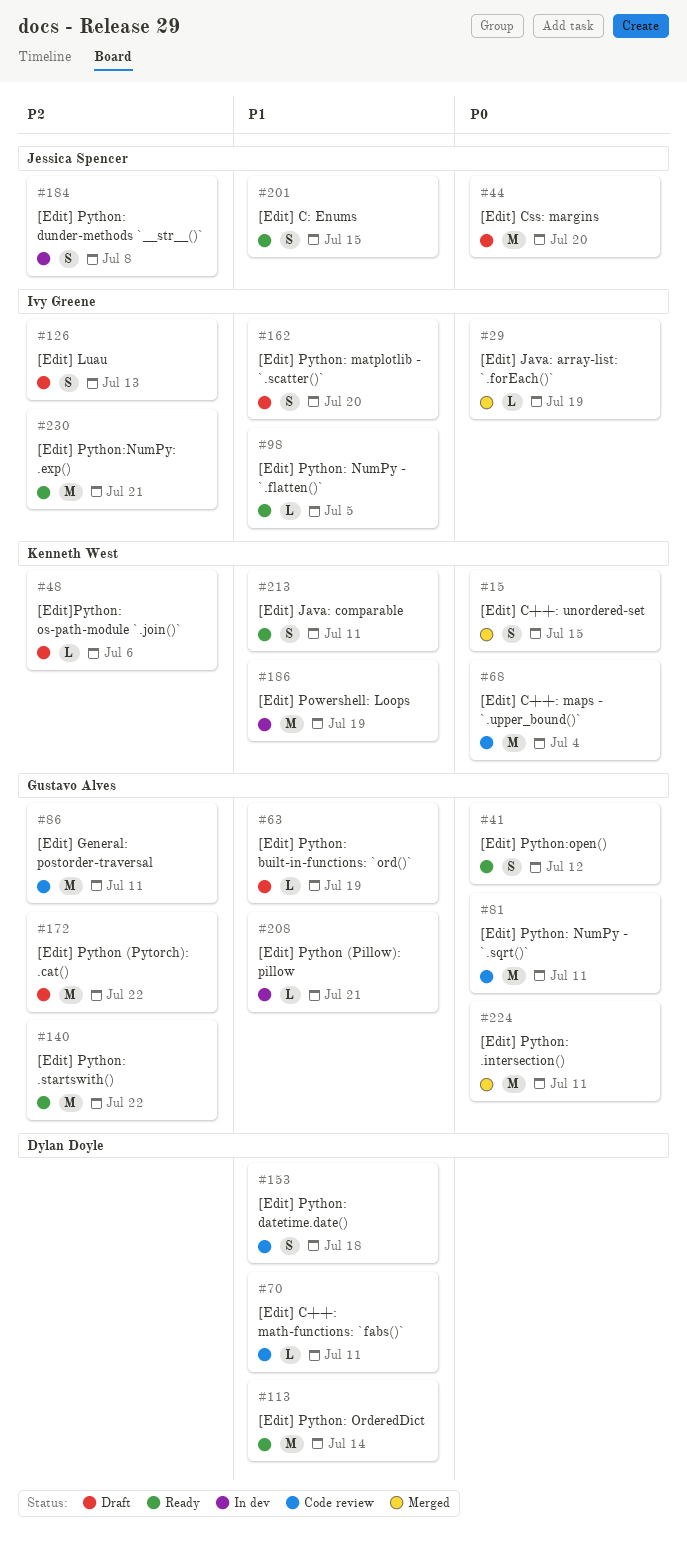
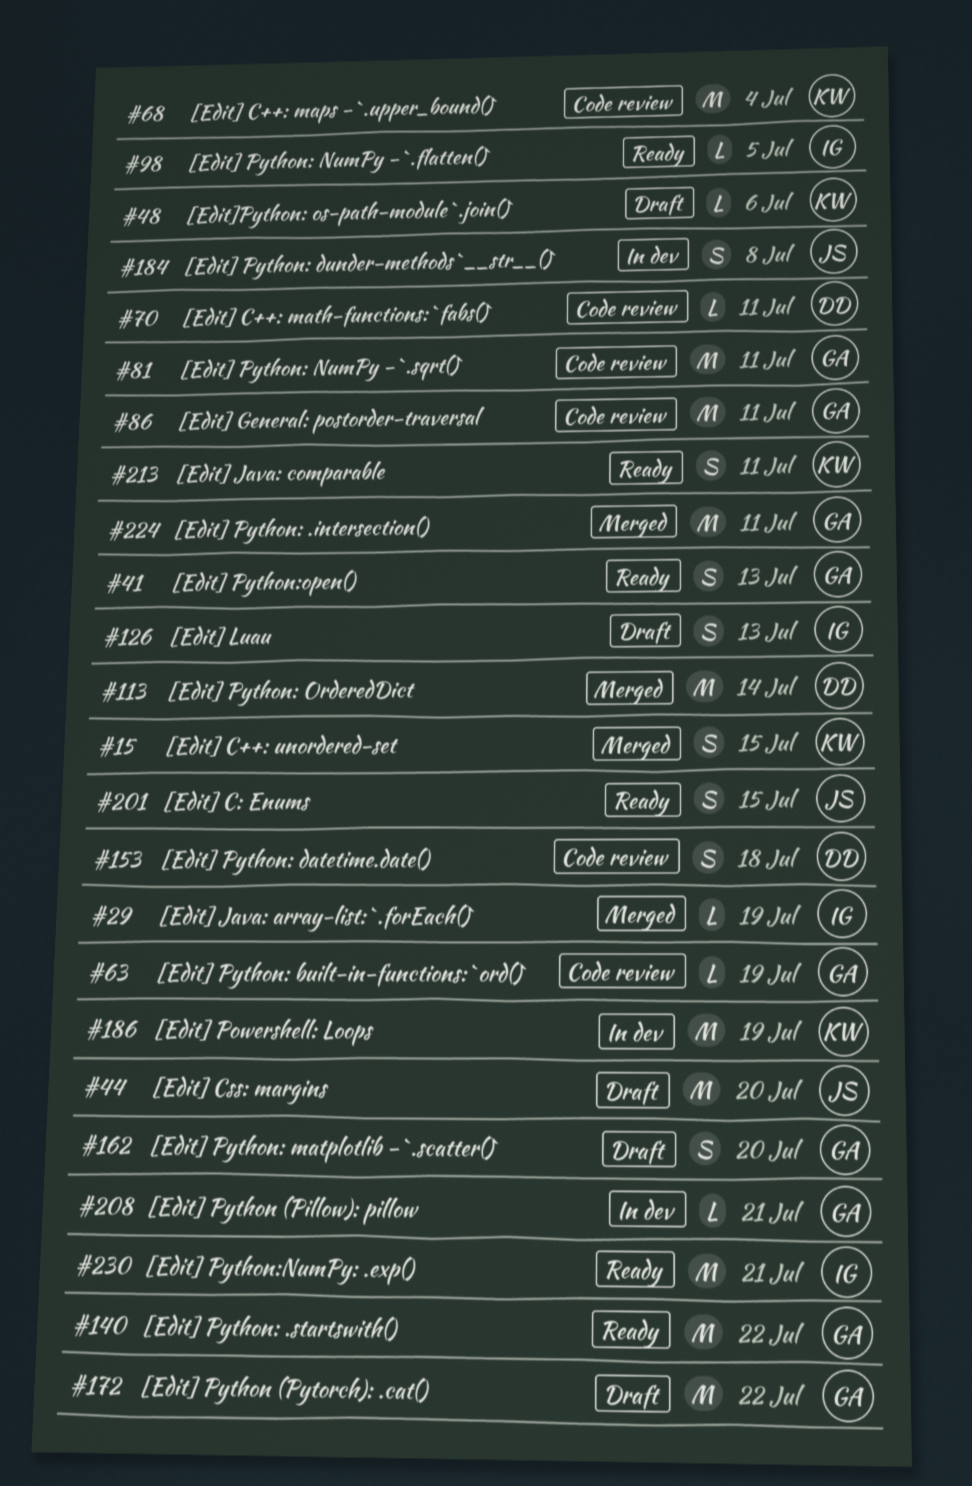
#41, due: Jul 12 -> Jul 13
#63, status: Draft -> Code review
#113, status: Ready -> Merged
#162, owner: Ivy Greene -> Gustavo Alves

